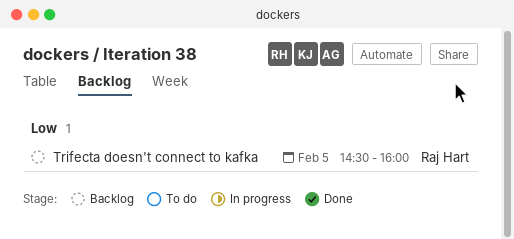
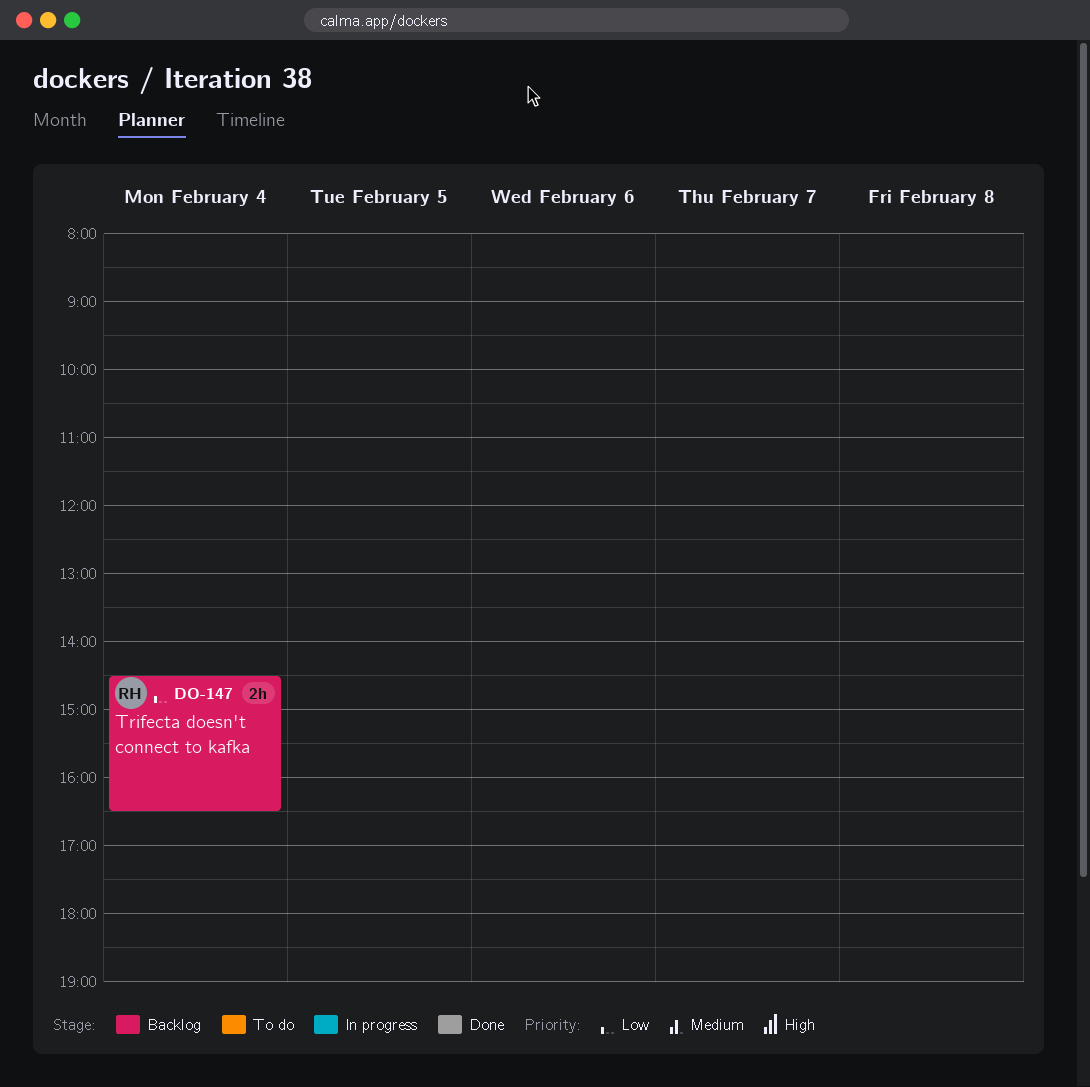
Trifecta doesn't connect to kafka, day: Feb 5 -> Feb 4
Trifecta doesn't connect to kafka, ends: 16:00 -> 16:30

